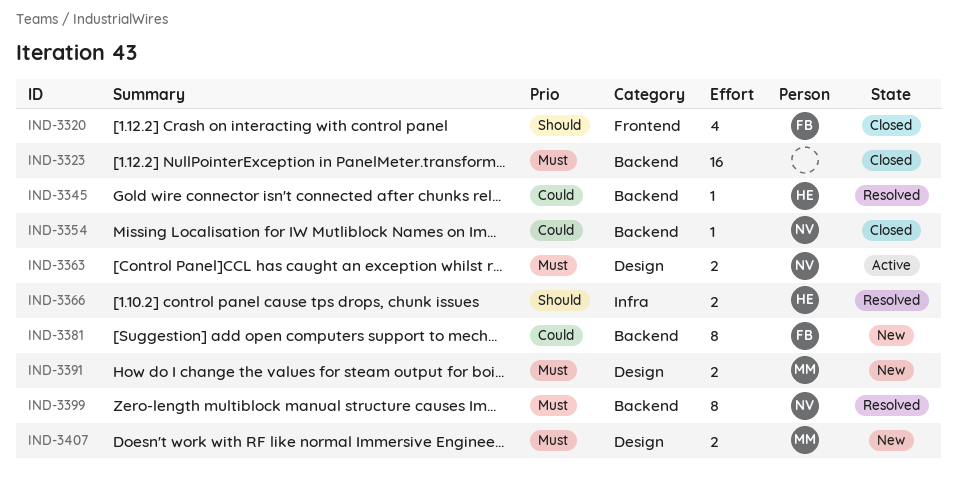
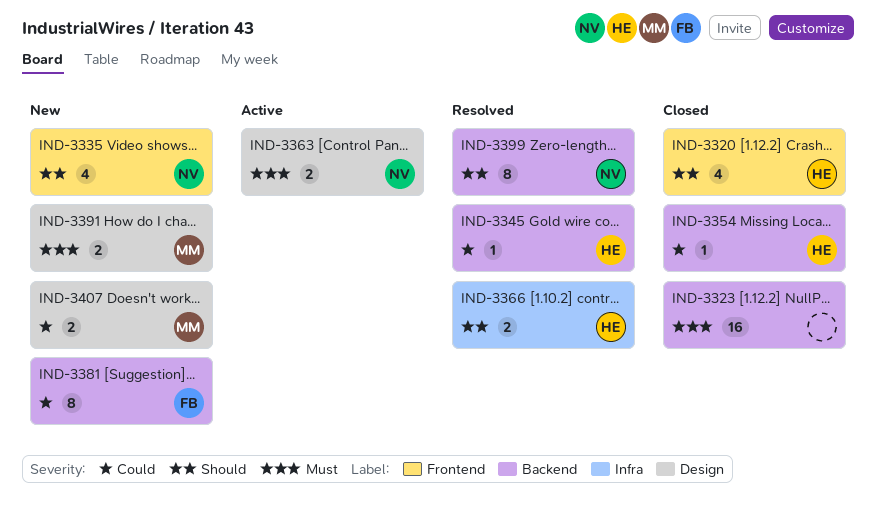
IND-3320, owner: FB -> HE
IND-3335: none -> present
IND-3354, owner: NV -> HE
IND-3399, priority: Must -> Should
IND-3407, priority: Must -> Could

